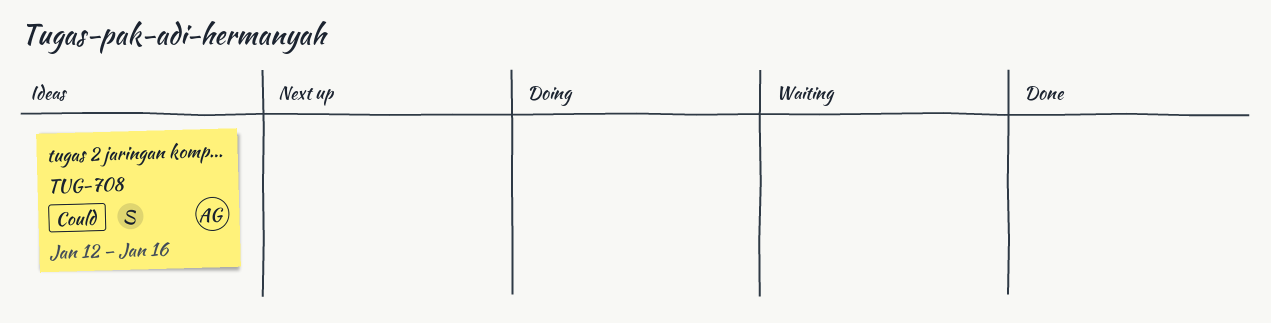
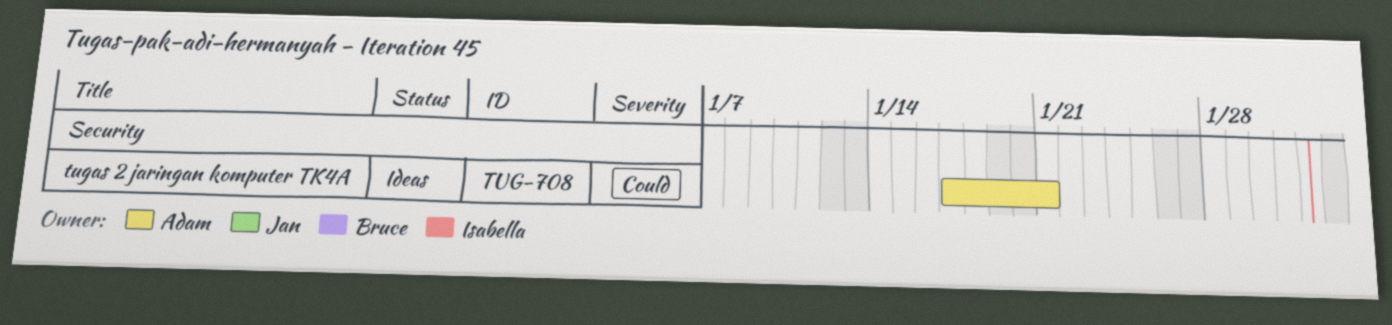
TUG-708, start: Jan 12 -> Jan 17
TUG-708, due: Jan 16 -> Jan 21

